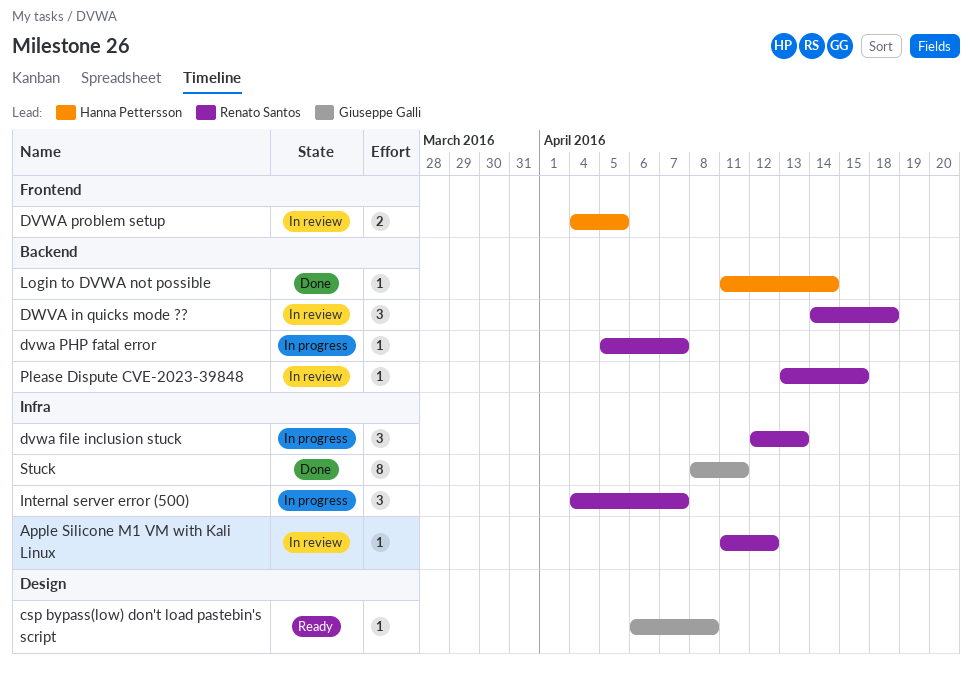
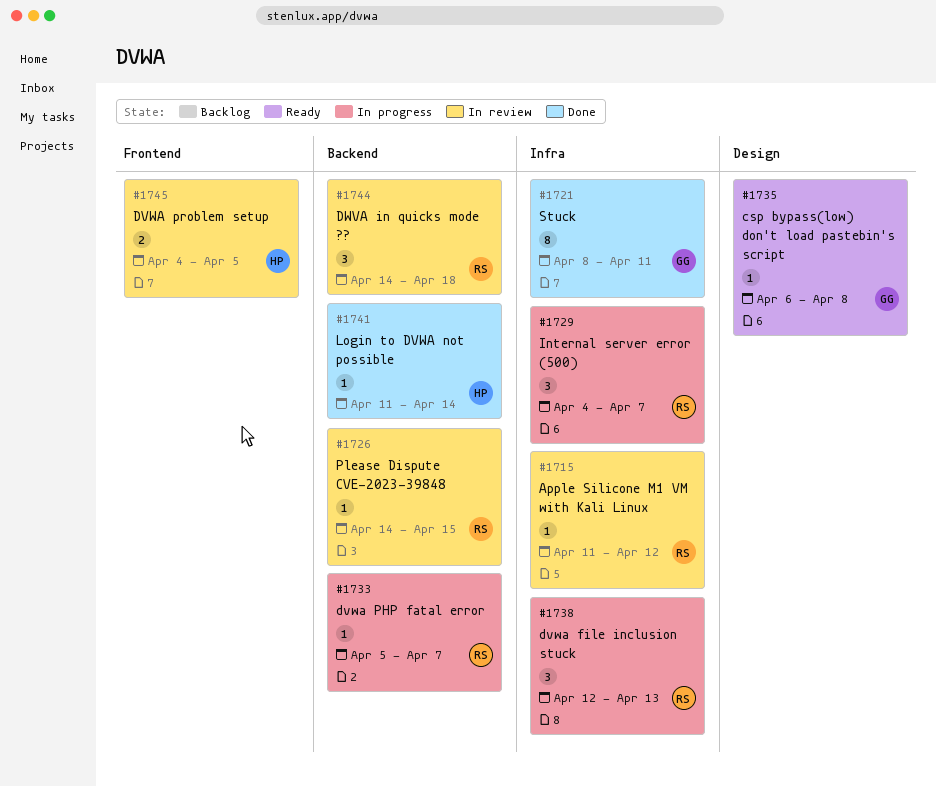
Please Dispute CVE-2023-39848, start: Apr 13 -> Apr 14

